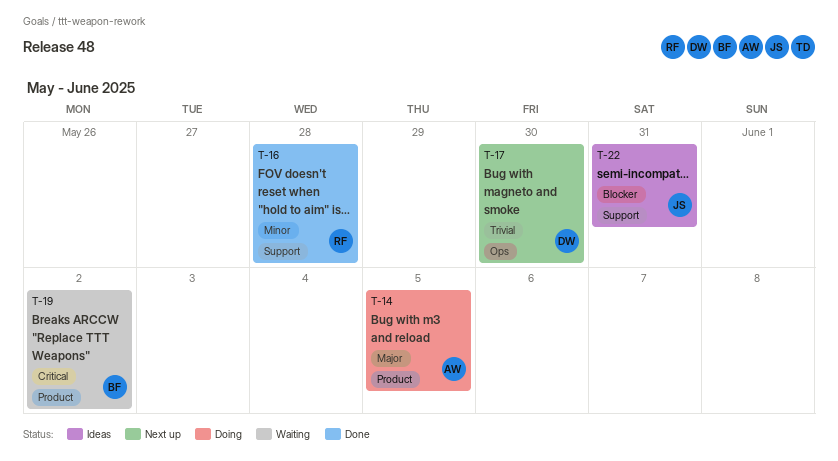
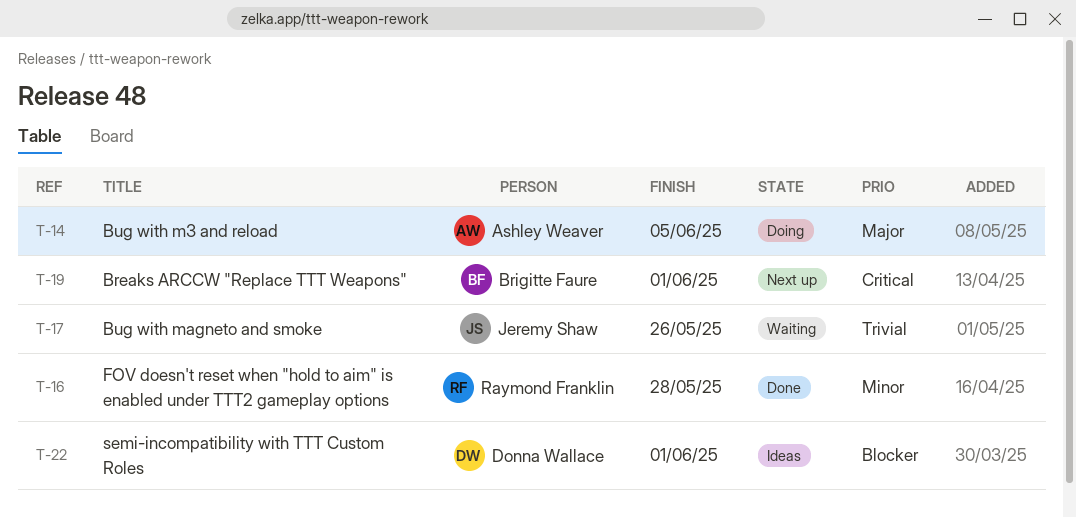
T-17, status: Next up -> Waiting
T-17, owner: Donna Wallace -> Jeremy Shaw
T-17, due: May 30 -> May 26
T-19, status: Waiting -> Next up
T-19, due: Jun 2 -> Jun 1
T-22, owner: Jeremy Shaw -> Donna Wallace
T-22, due: May 31 -> Jun 1

